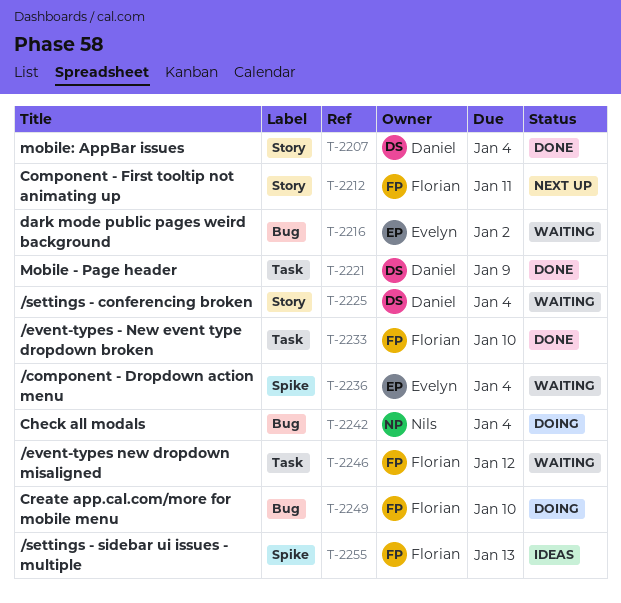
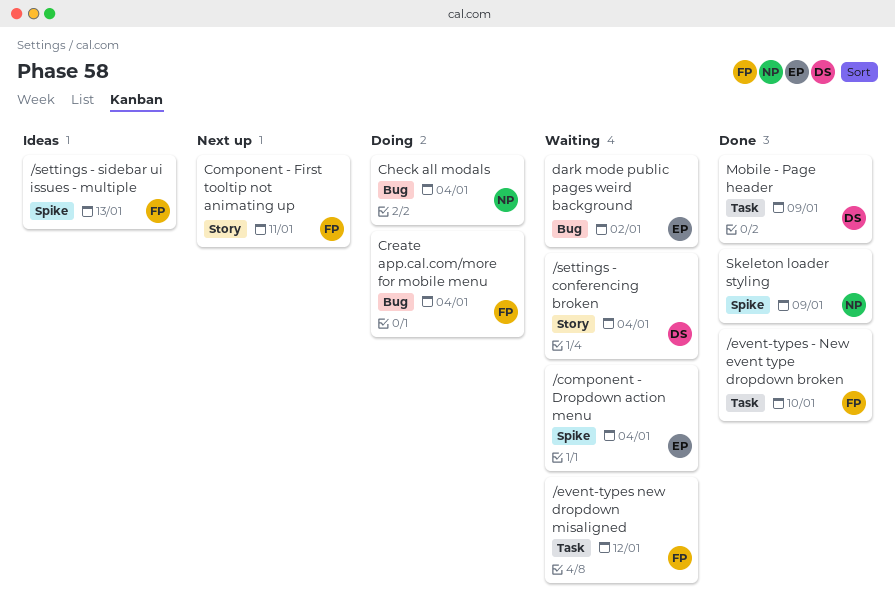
Create app.cal.com/more for mobile menu, due: Jan 10 -> Jan 4
mobile: AppBar issues: present -> none
Skeleton loader styling: none -> present

